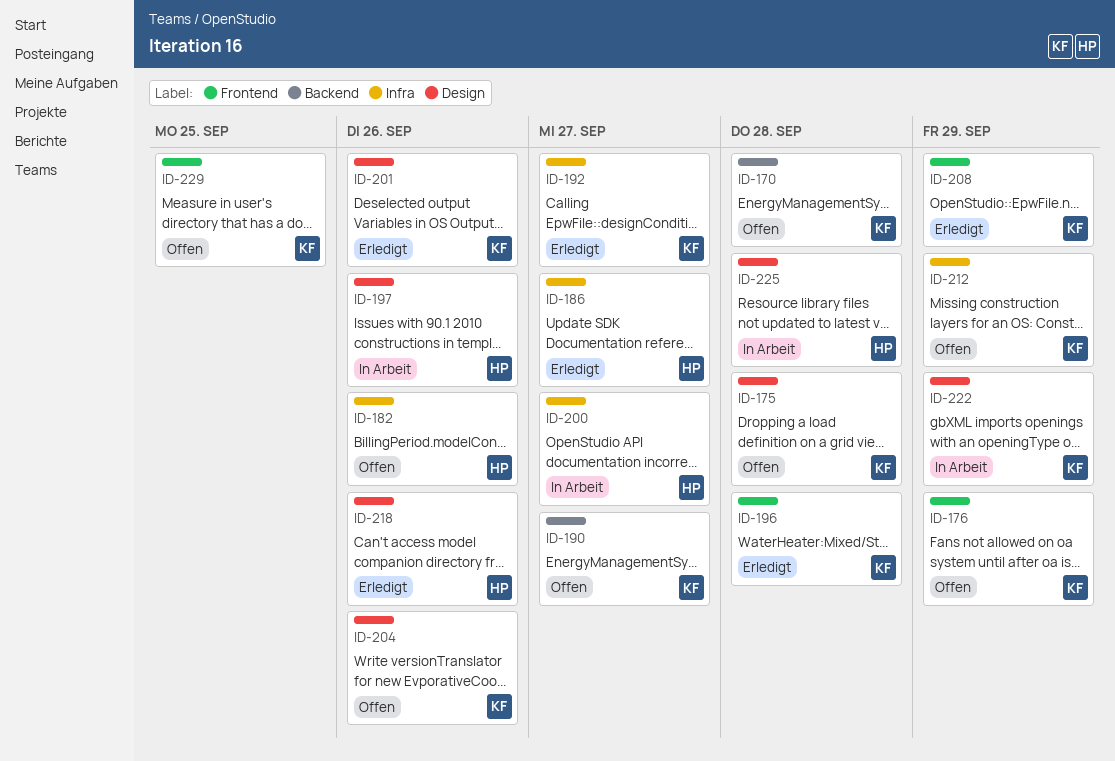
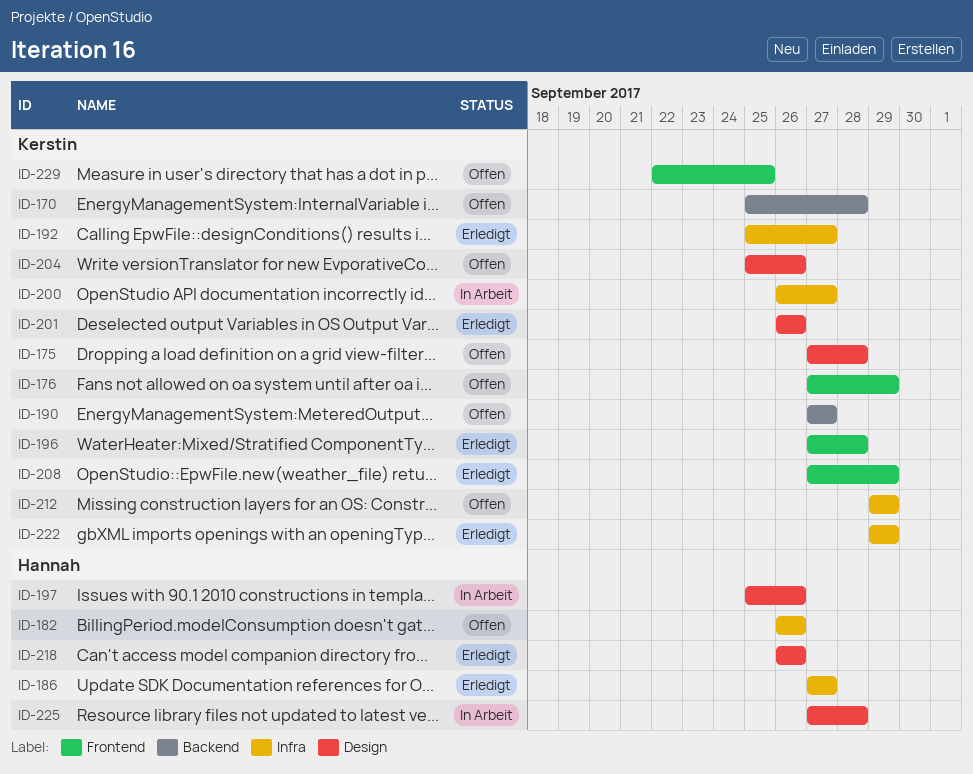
ID-200, owner: Hannah -> Kerstin
ID-222, status: In Arbeit -> Erledigt
ID-222, label: Design -> Infra

